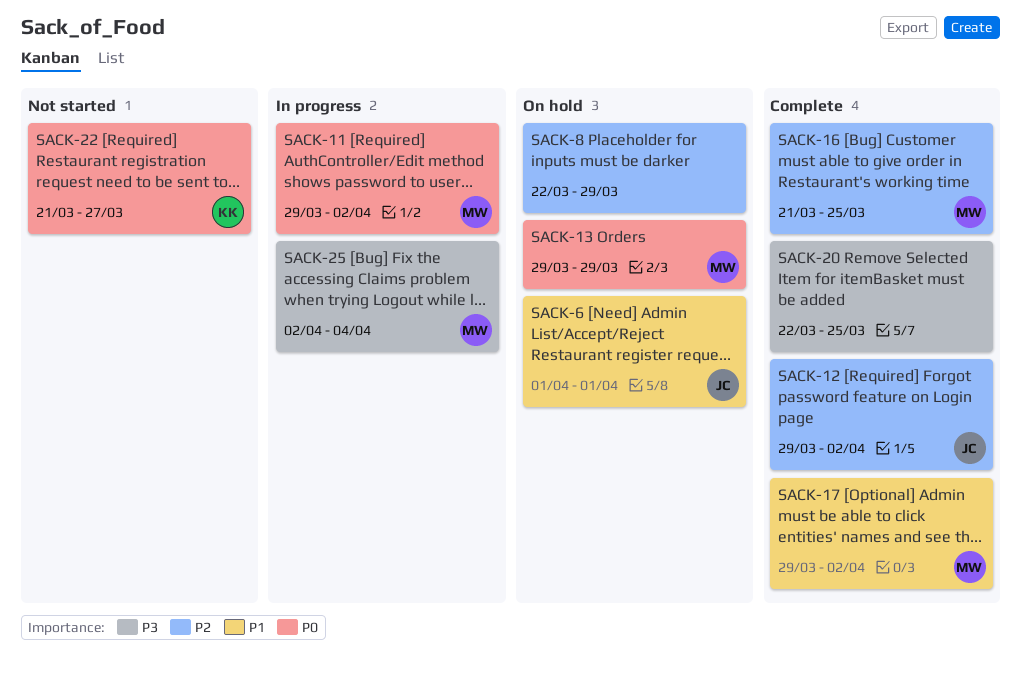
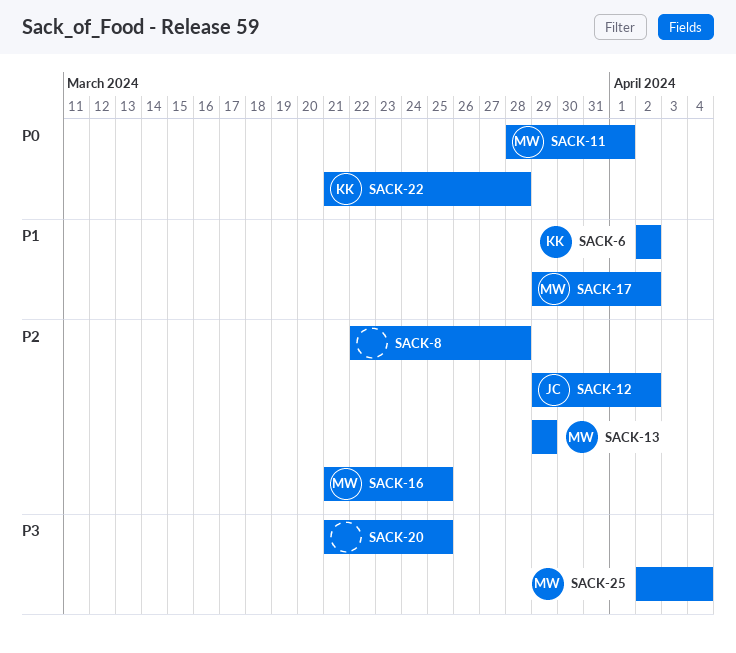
SACK-6, owner: JC -> KK
SACK-6, start: Apr 1 -> Apr 2
SACK-6, due: Apr 1 -> Apr 2
SACK-8, due: Mar 29 -> Mar 28
SACK-11, start: Mar 29 -> Mar 28
SACK-11, due: Apr 2 -> Apr 1
SACK-13, priority: P0 -> P2
SACK-20, start: Mar 22 -> Mar 21
SACK-22, due: Mar 27 -> Mar 28

